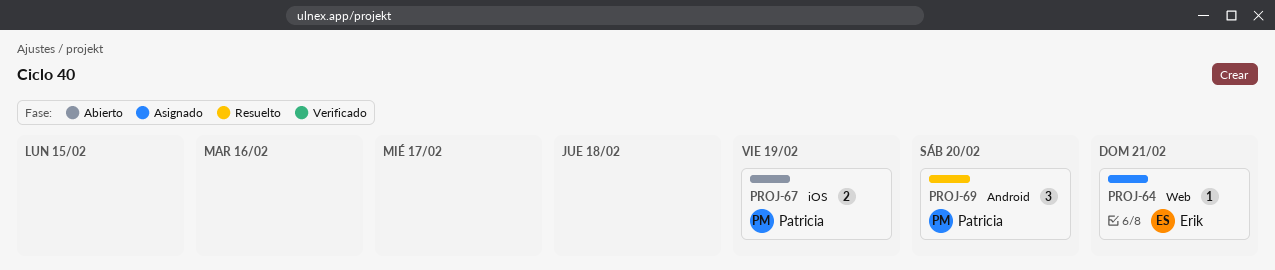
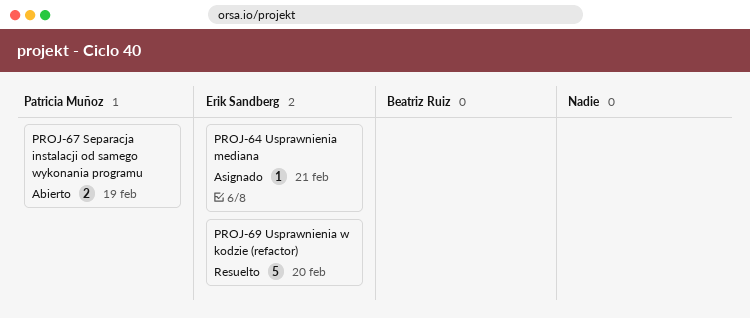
PROJ-69, owner: Patricia Muñoz -> Erik Sandberg
PROJ-69, estimate: 3 -> 5

